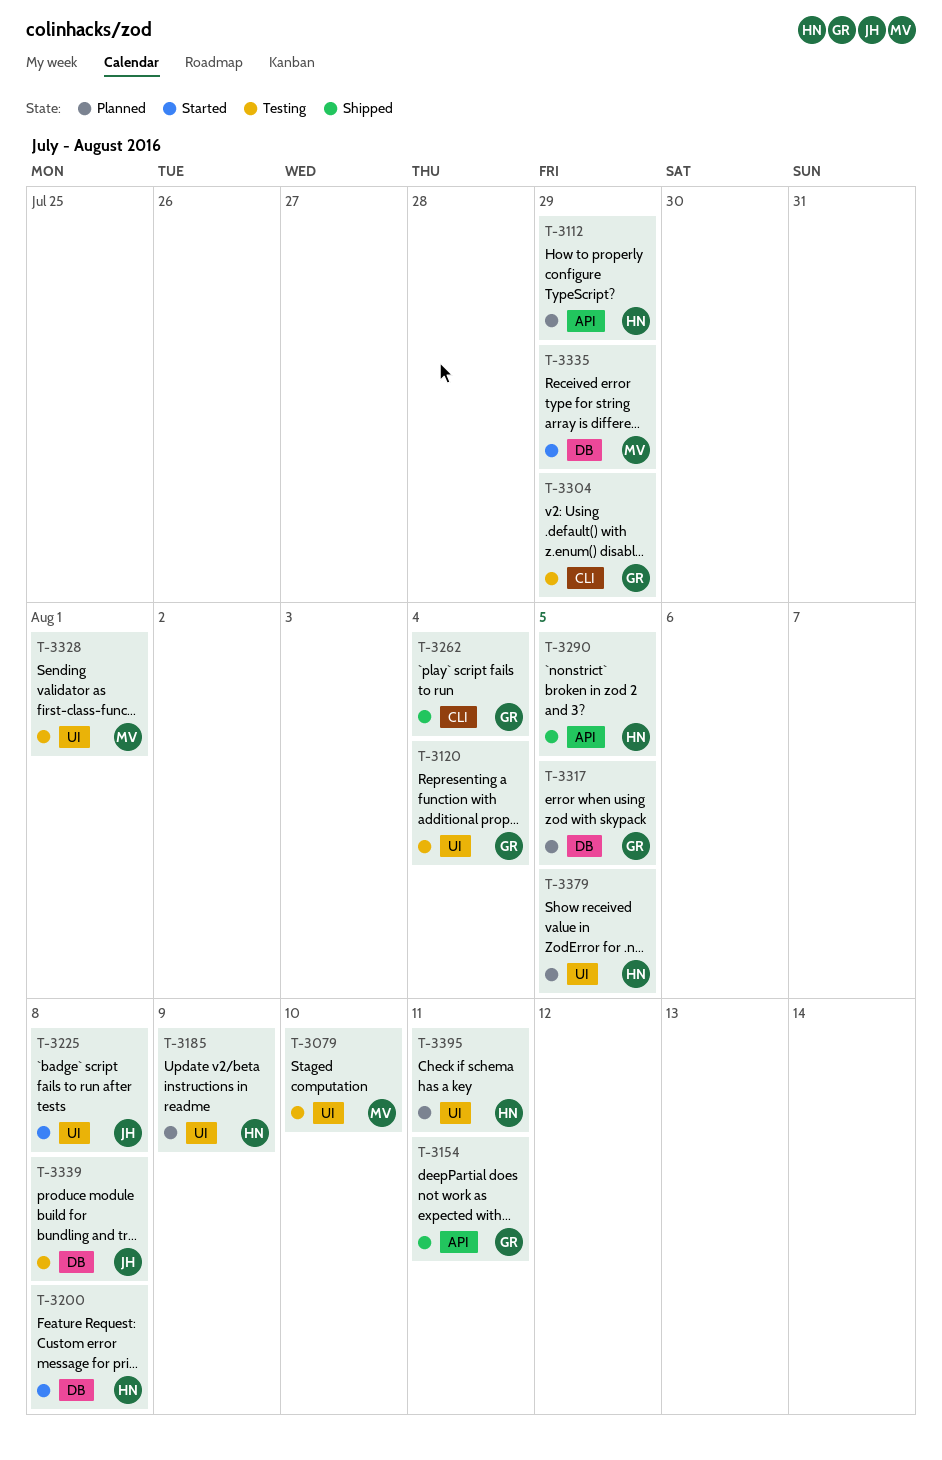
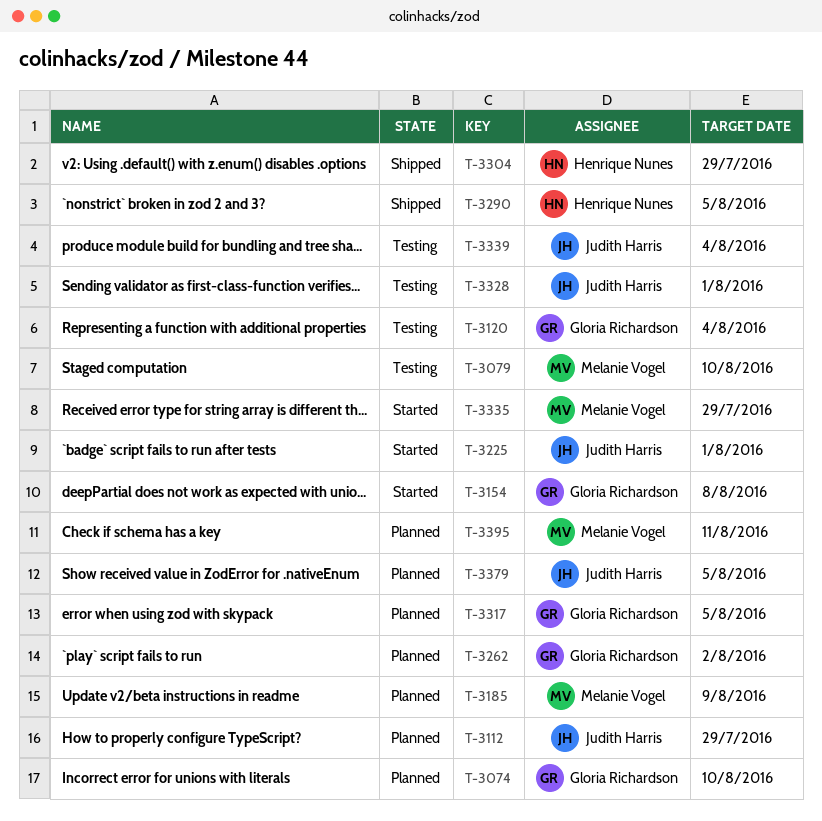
T-3074: none -> present
T-3112, owner: Henrique Nunes -> Judith Harris
T-3154, status: Shipped -> Started
T-3154, due: Aug 11 -> Aug 8
T-3185, owner: Henrique Nunes -> Melanie Vogel
T-3200: present -> none
T-3225, due: Aug 8 -> Aug 1
T-3262, status: Shipped -> Planned
T-3262, due: Aug 4 -> Aug 2
T-3304, status: Testing -> Shipped
T-3304, owner: Gloria Richardson -> Henrique Nunes
T-3328, owner: Melanie Vogel -> Judith Harris
T-3339, due: Aug 8 -> Aug 4
T-3379, owner: Henrique Nunes -> Judith Harris
T-3395, owner: Henrique Nunes -> Melanie Vogel

